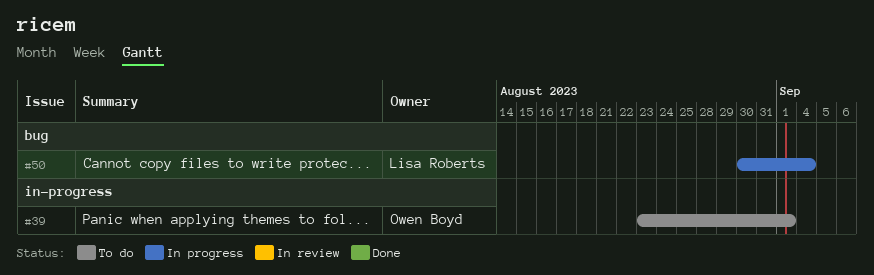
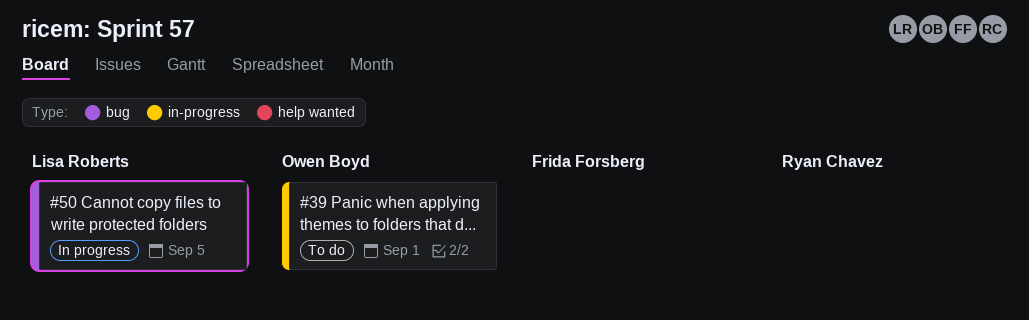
#50, due: Sep 4 -> Sep 5

